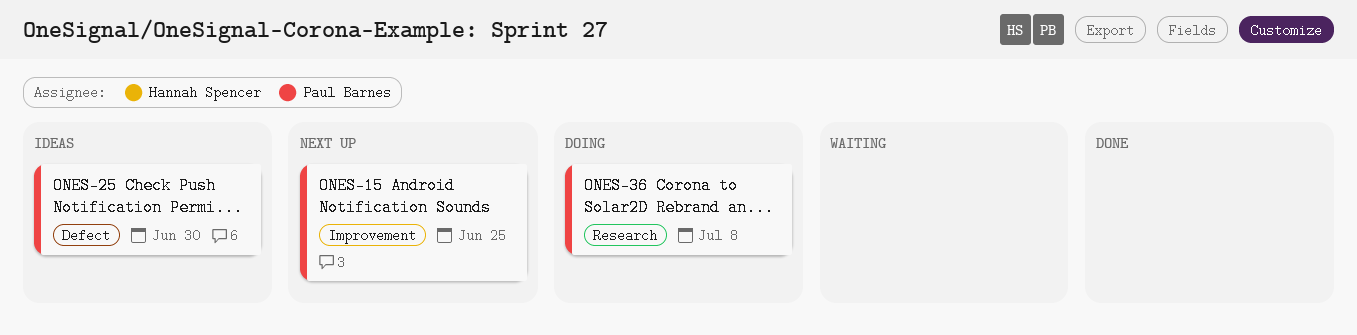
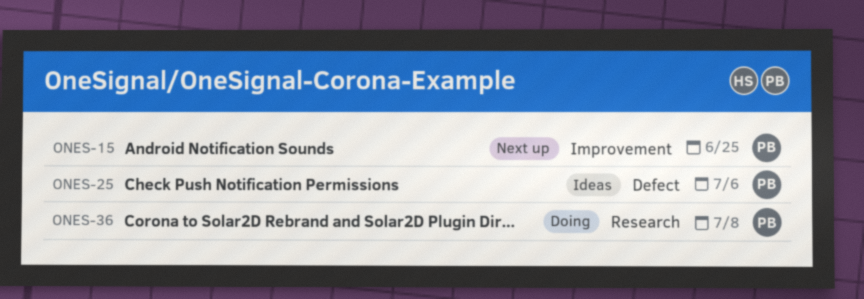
ONES-25, due: Jun 30 -> Jul 6

